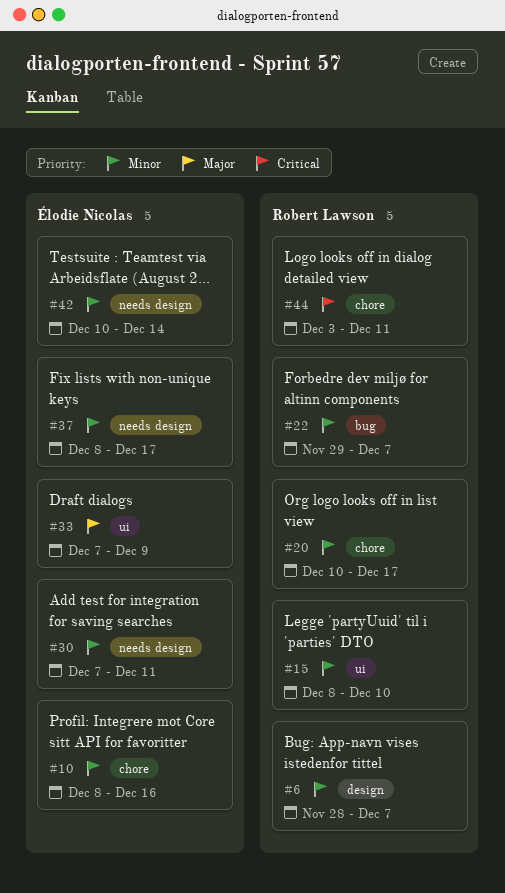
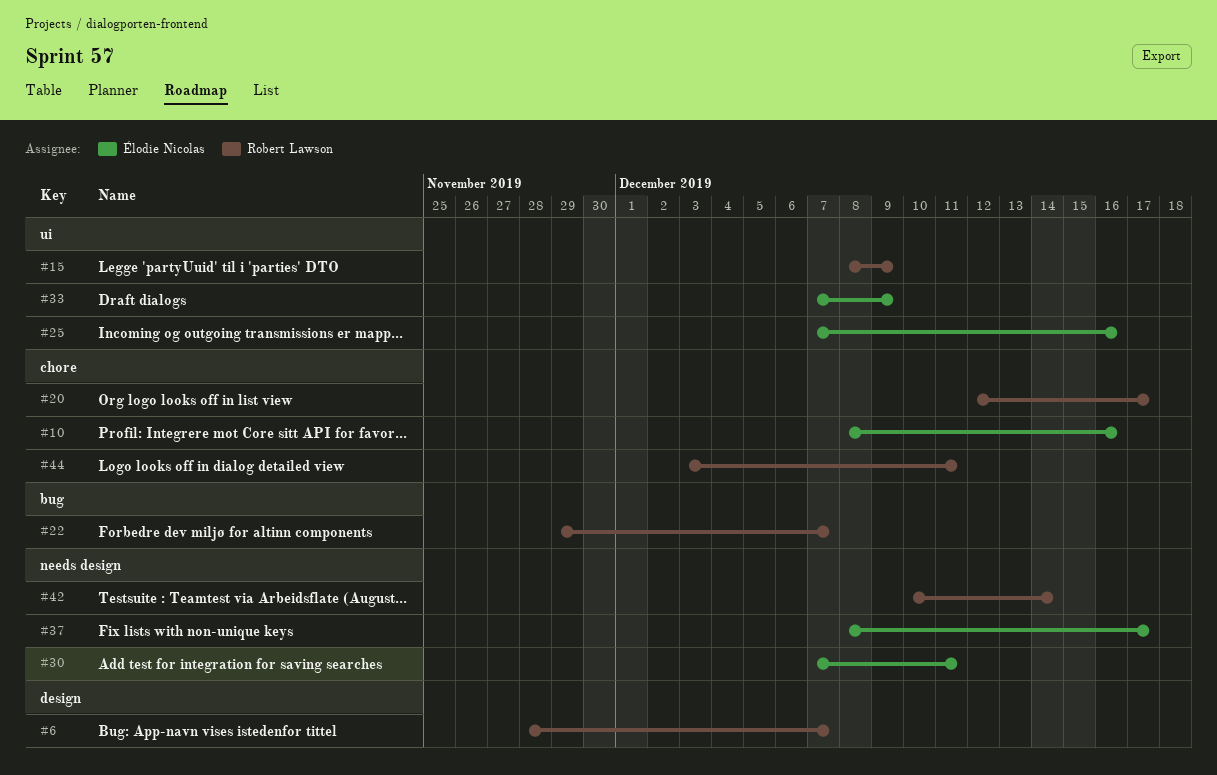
#15, due: Dec 10 -> Dec 9
#20, start: Dec 10 -> Dec 12
#25: none -> present
#42, owner: Élodie Nicolas -> Robert Lawson

